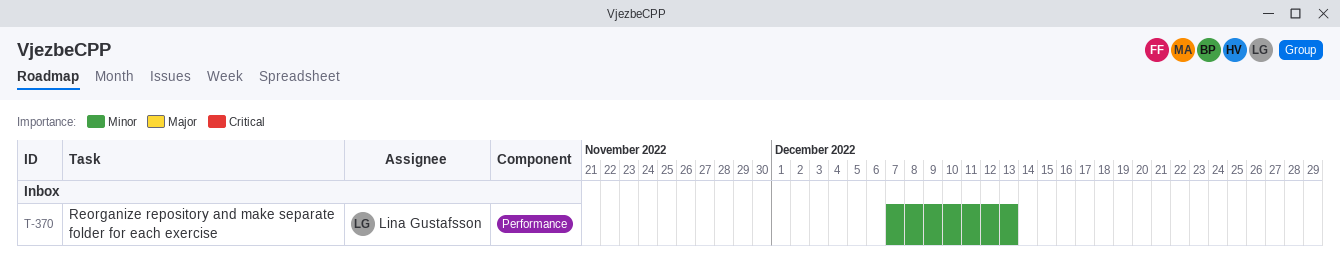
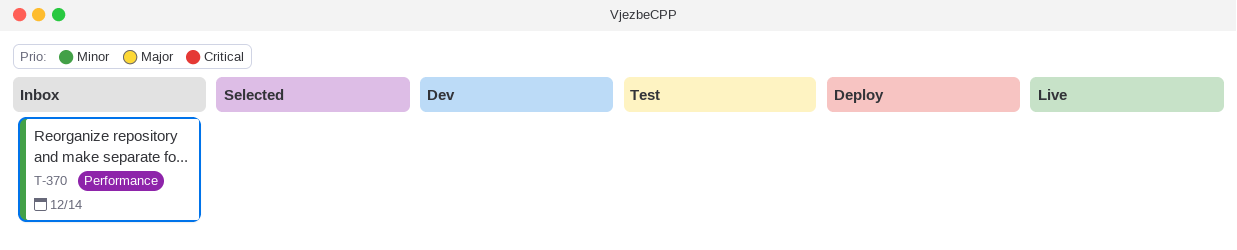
T-370, due: Dec 13 -> Dec 14

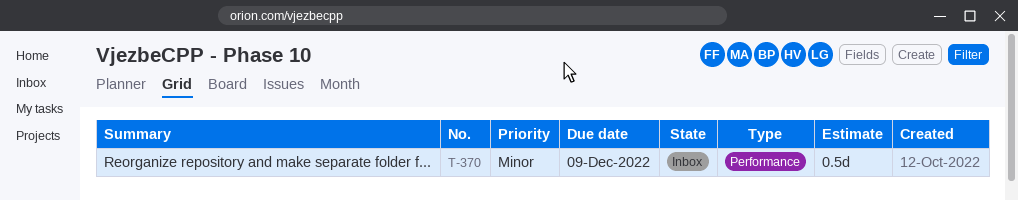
T-370, due: Dec 14 -> Dec 9

